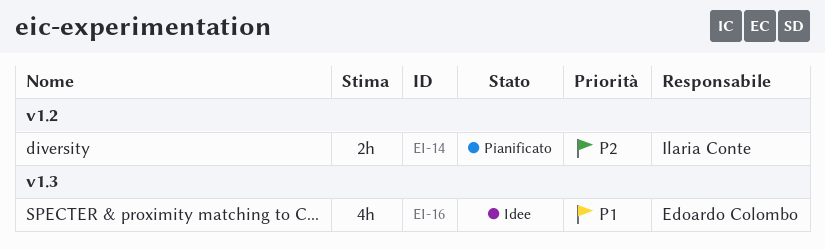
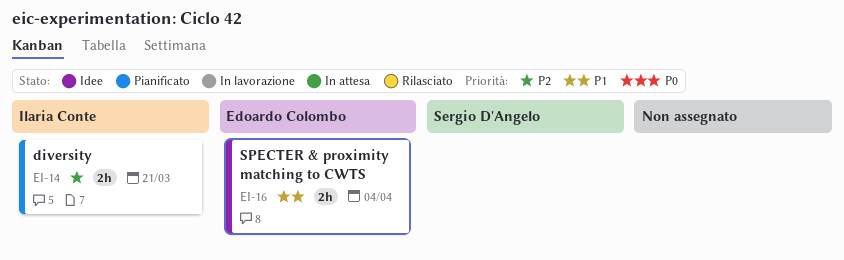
EI-16, estimate: 4h -> 2h

